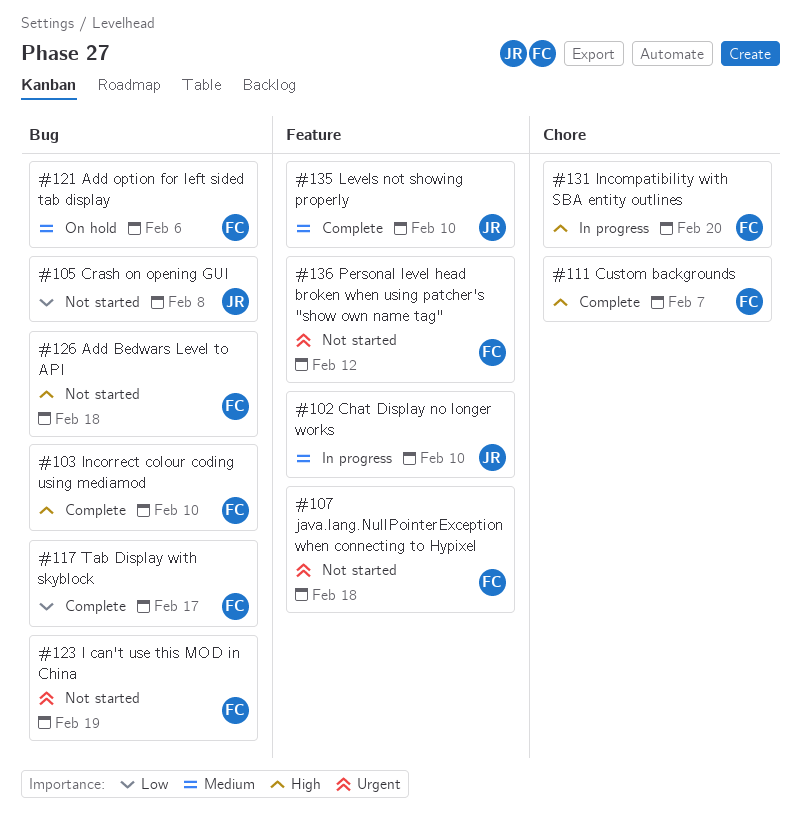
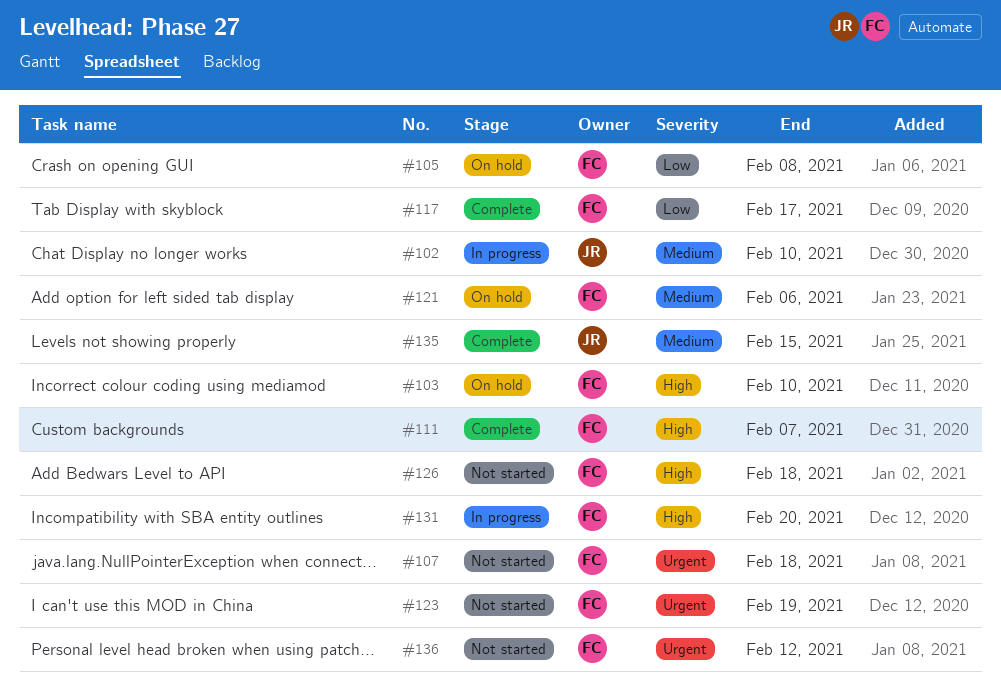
#103, status: Complete -> On hold
#105, status: Not started -> On hold
#105, owner: JR -> FC
#135, due: Feb 10 -> Feb 15

